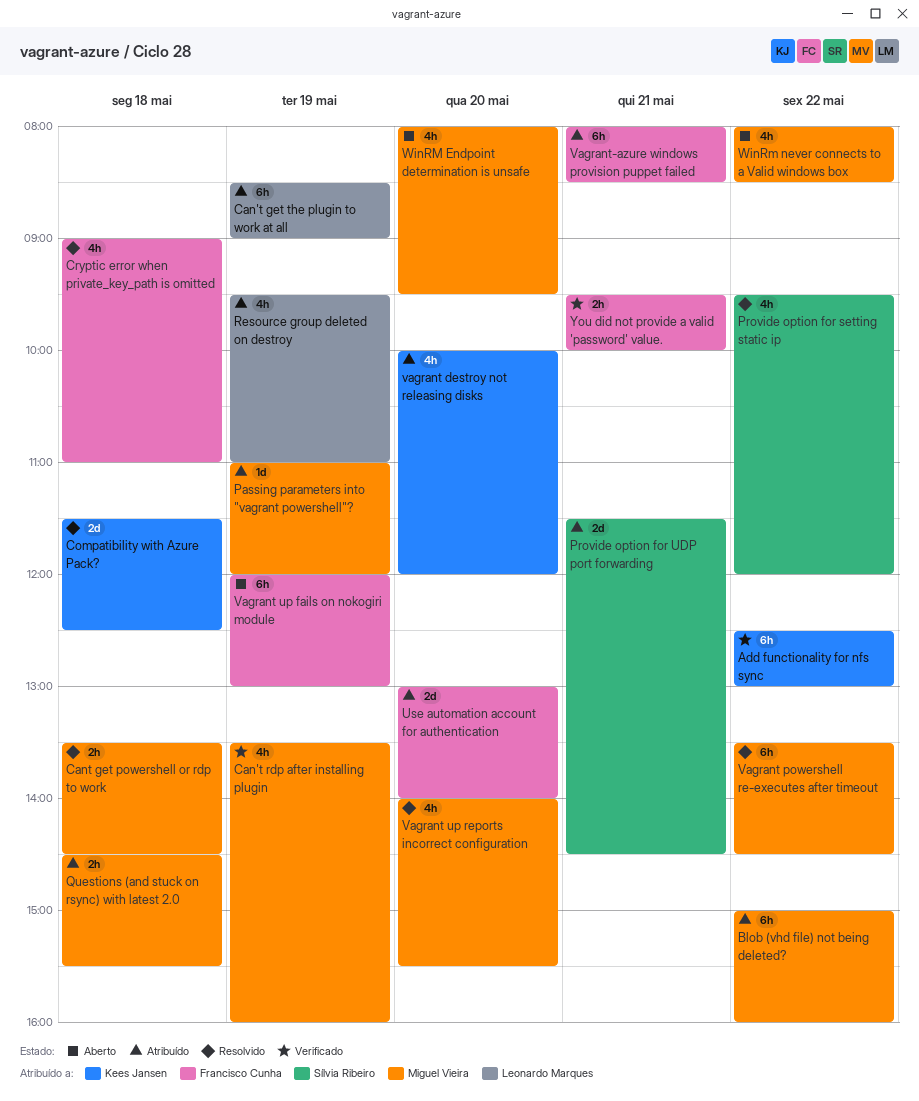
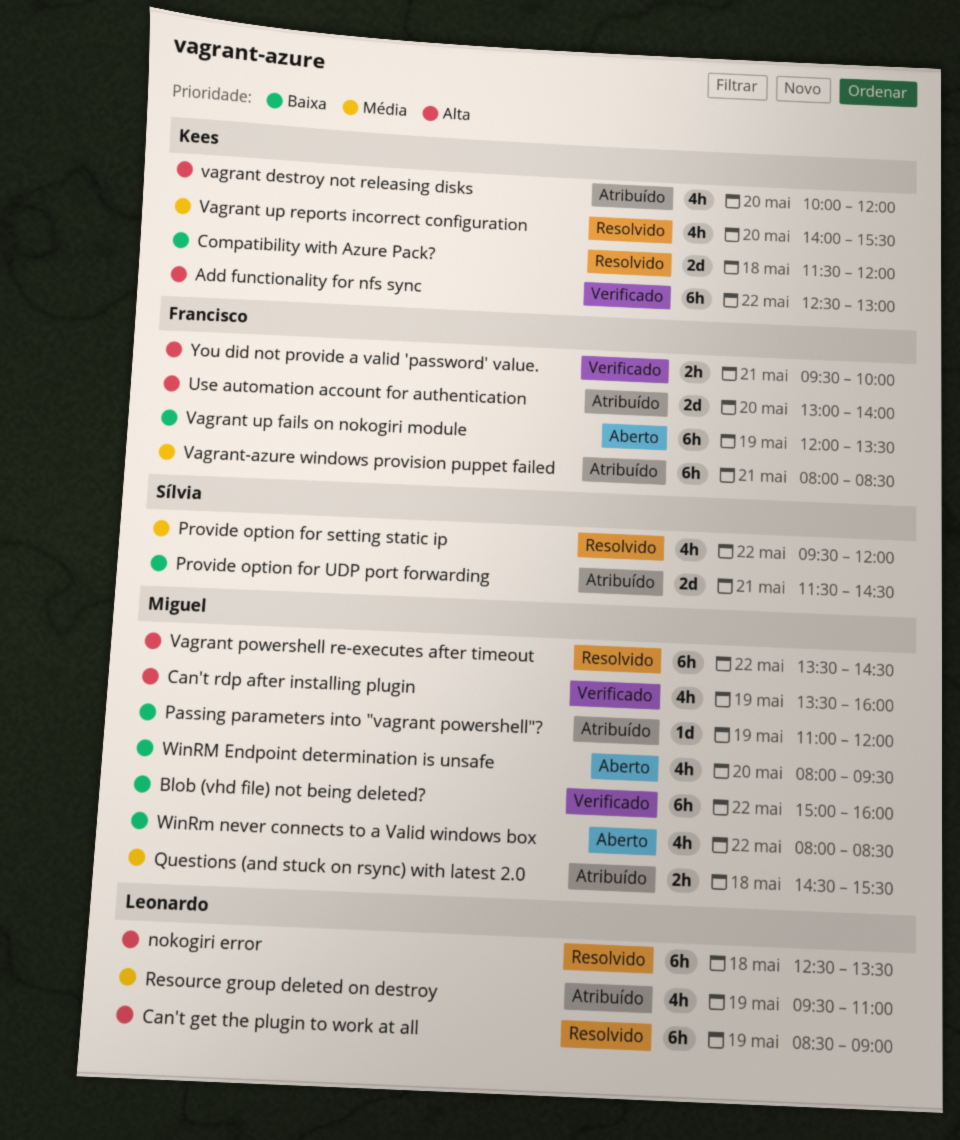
Blob (vhd file) not being deleted?, status: Atribuído -> Verificado
Can't get the plugin to work at all, status: Atribuído -> Resolvido
Cant get powershell or rdp to work: present -> none
Compatibility with Azure Pack?, ends: 12:30 -> 12:00
Cryptic error when private_key_path is omitted: present -> none
nokogiri error: none -> present
Vagrant up fails on nokogiri module, ends: 13:00 -> 13:30
Vagrant up reports incorrect configuration, owner: Miguel Vieira -> Kees Jansen

